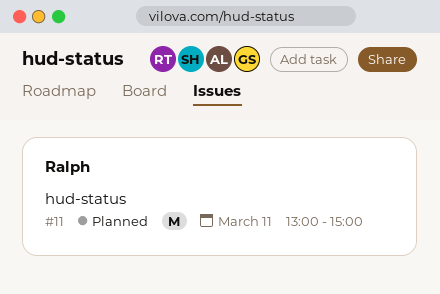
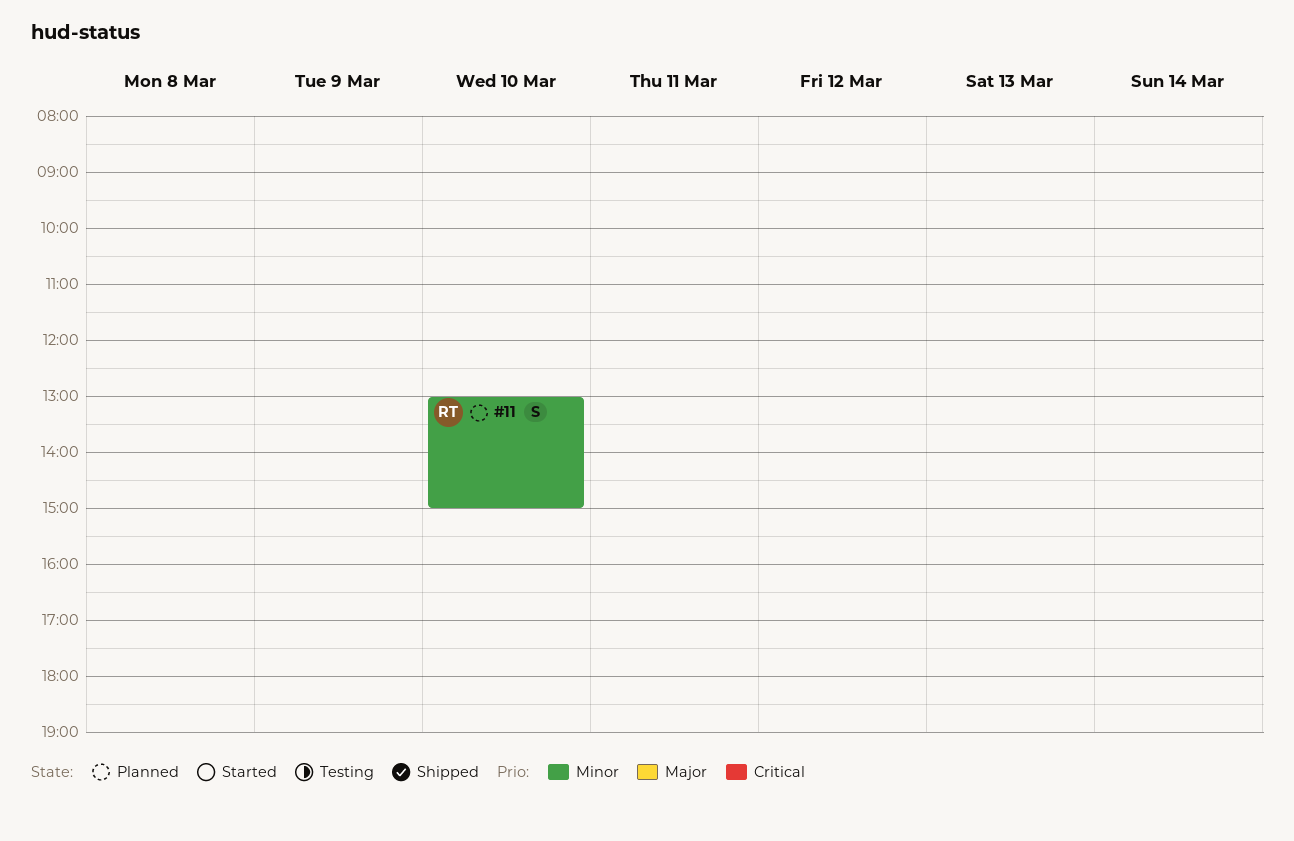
#11, estimate: M -> S
#11, day: Mar 11 -> Mar 10

